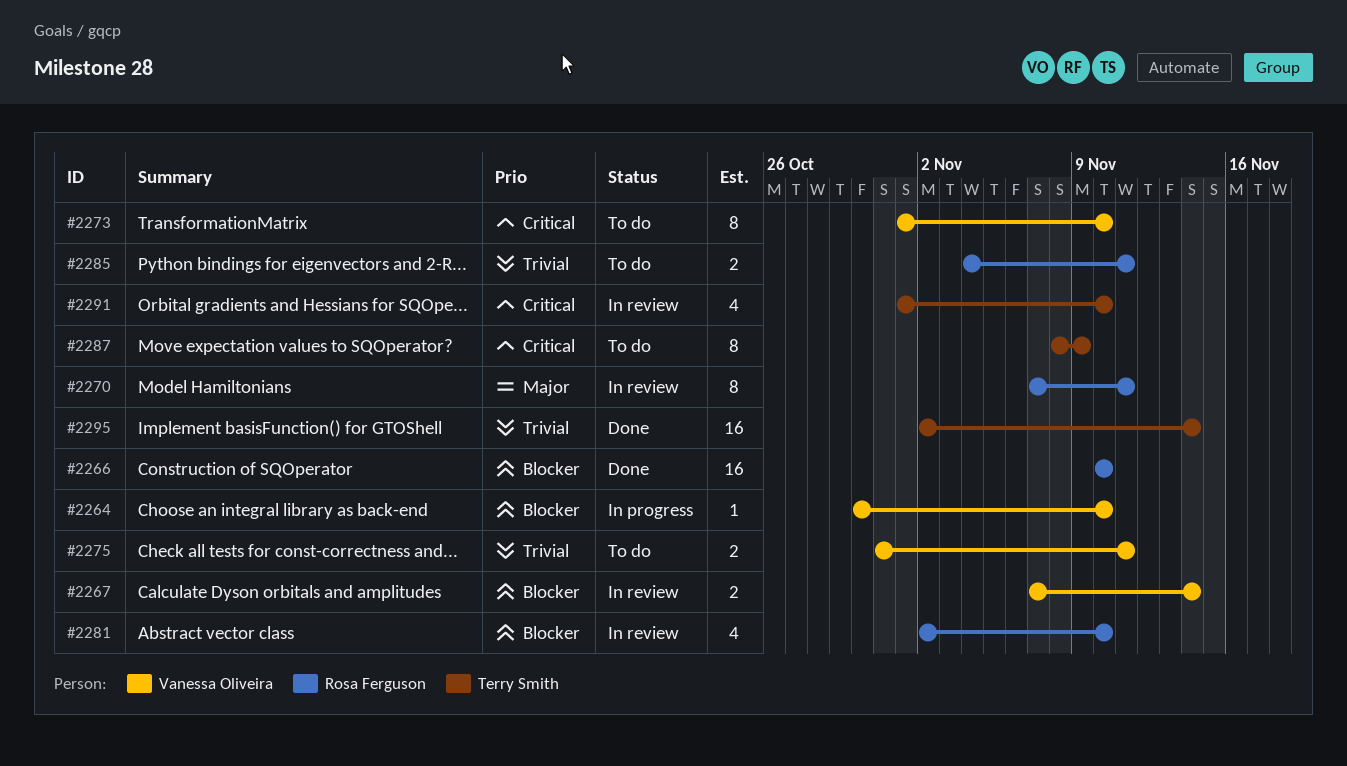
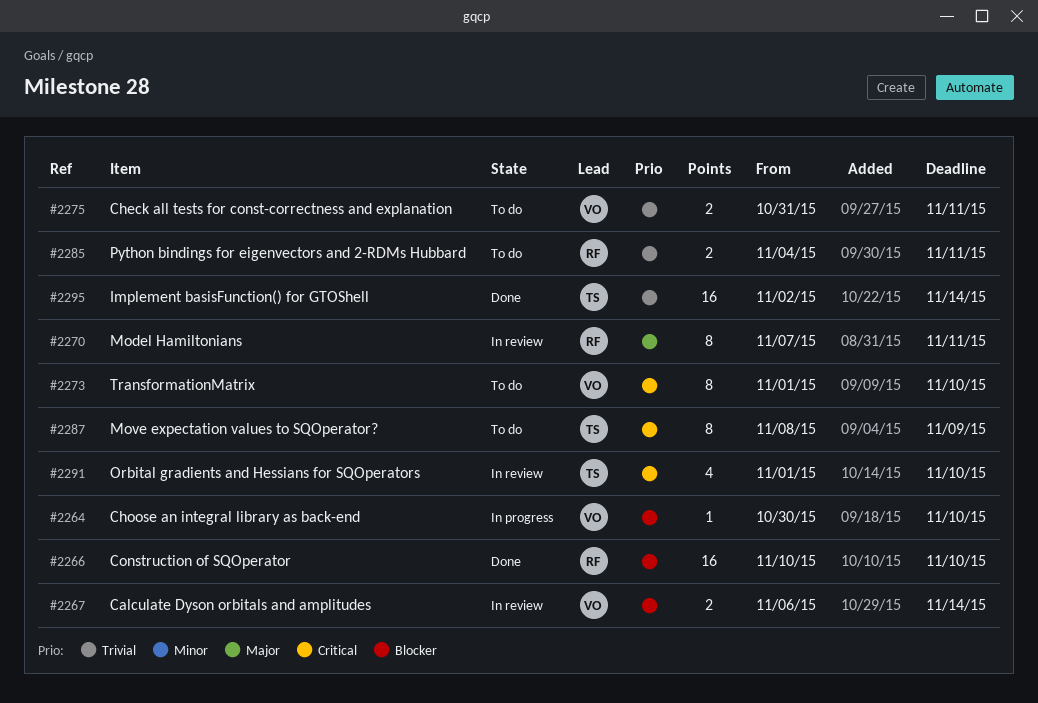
#2267, start: Nov 7 -> Nov 6
#2281: present -> none

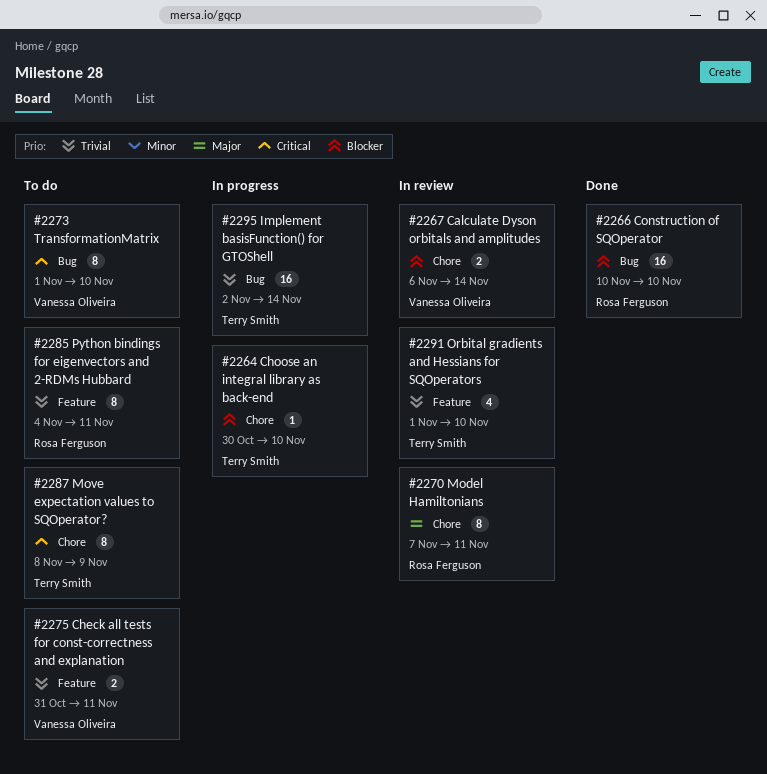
#2264, owner: Vanessa Oliveira -> Terry Smith
#2285, estimate: 2 -> 8
#2291, priority: Critical -> Trivial
#2295, status: Done -> In progress

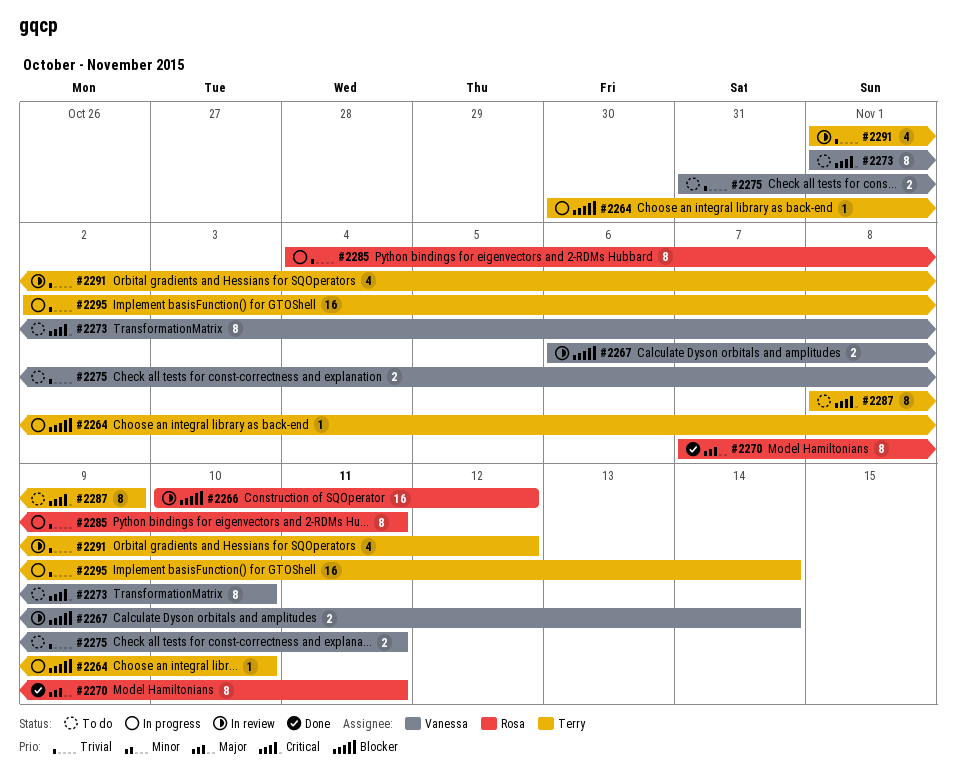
#2266, status: Done -> In review
#2266, due: Nov 10 -> Nov 12
#2270, status: In review -> Done
#2285, status: To do -> In progress
#2291, due: Nov 10 -> Nov 12

